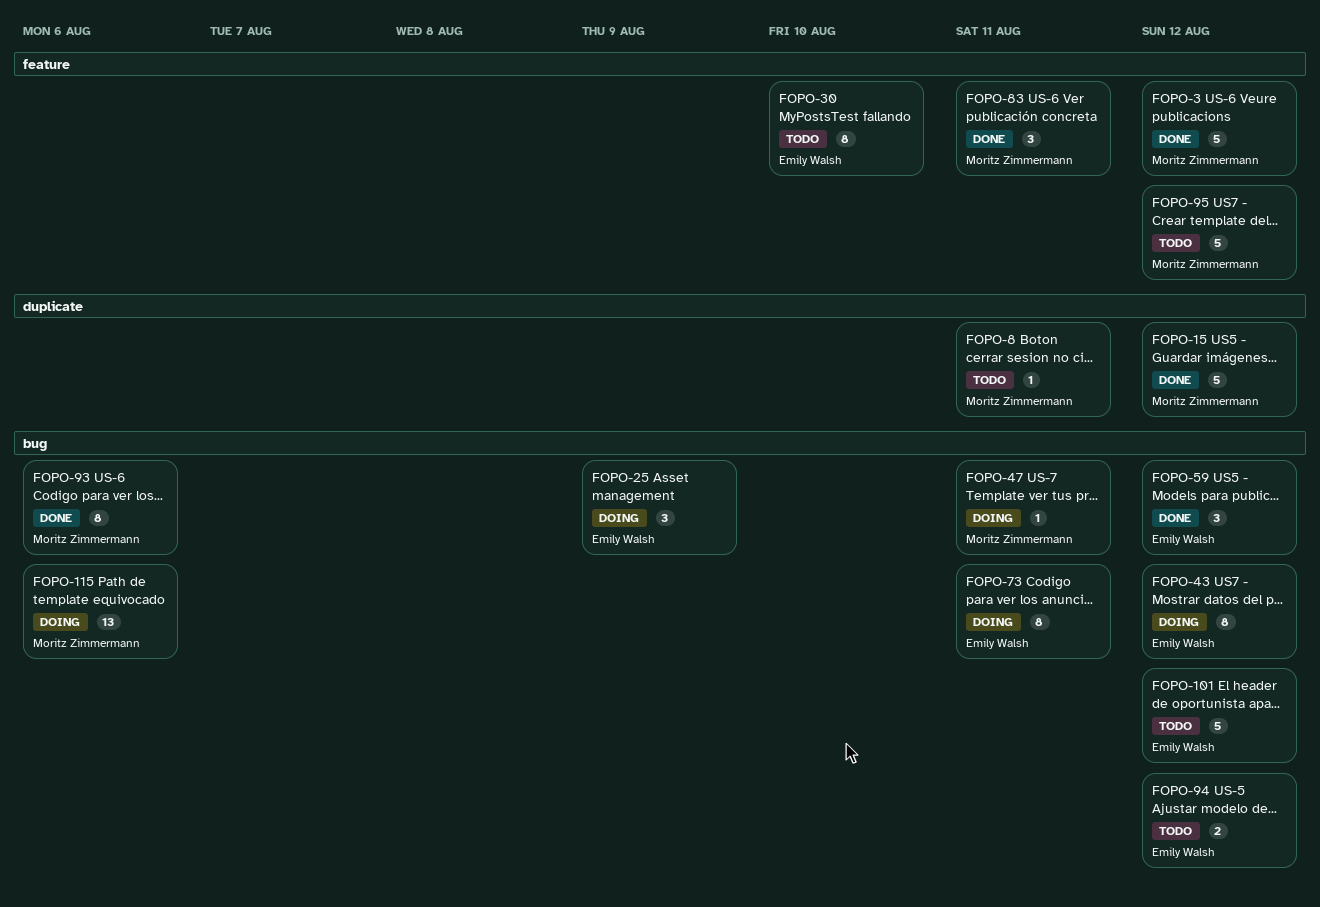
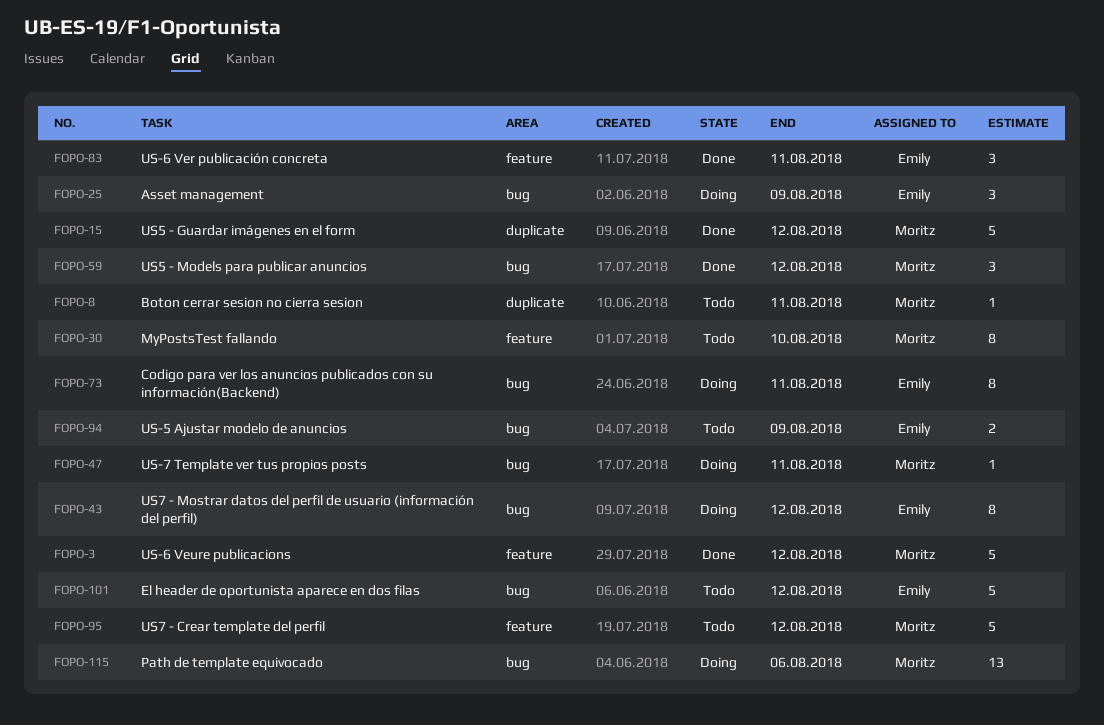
FOPO-30, owner: Emily Walsh -> Moritz Zimmermann
FOPO-59, owner: Emily Walsh -> Moritz Zimmermann
FOPO-83, owner: Moritz Zimmermann -> Emily Walsh
FOPO-93: present -> none
FOPO-94, due: Aug 12 -> Aug 9

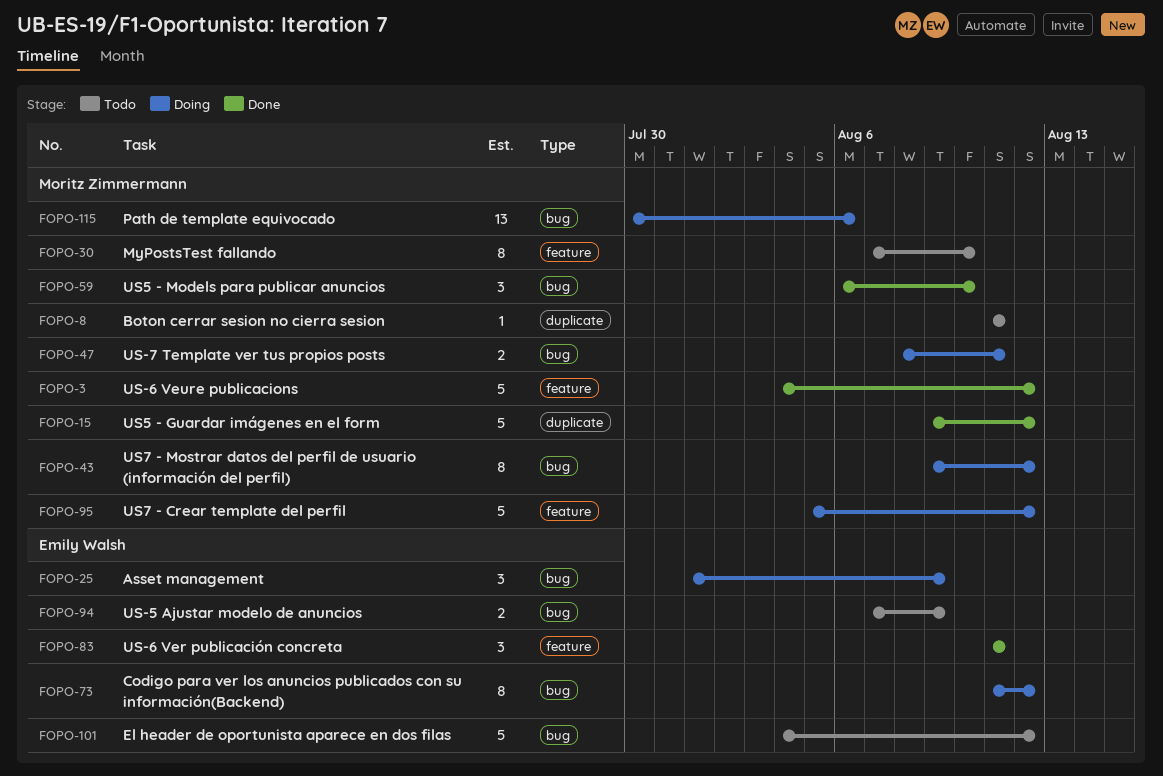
FOPO-43, owner: Emily Walsh -> Moritz Zimmermann
FOPO-47, estimate: 1 -> 2
FOPO-59, due: Aug 12 -> Aug 10
FOPO-73, due: Aug 11 -> Aug 12
FOPO-95, status: Todo -> Doing

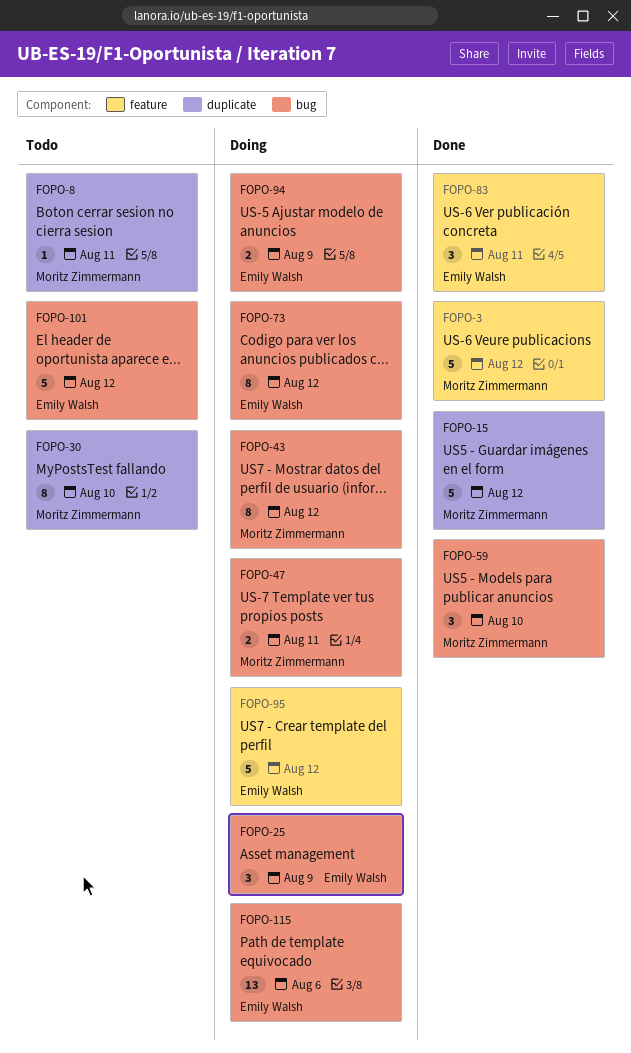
FOPO-30, label: feature -> duplicate
FOPO-94, status: Todo -> Doing
FOPO-95, owner: Moritz Zimmermann -> Emily Walsh
FOPO-115, owner: Moritz Zimmermann -> Emily Walsh

